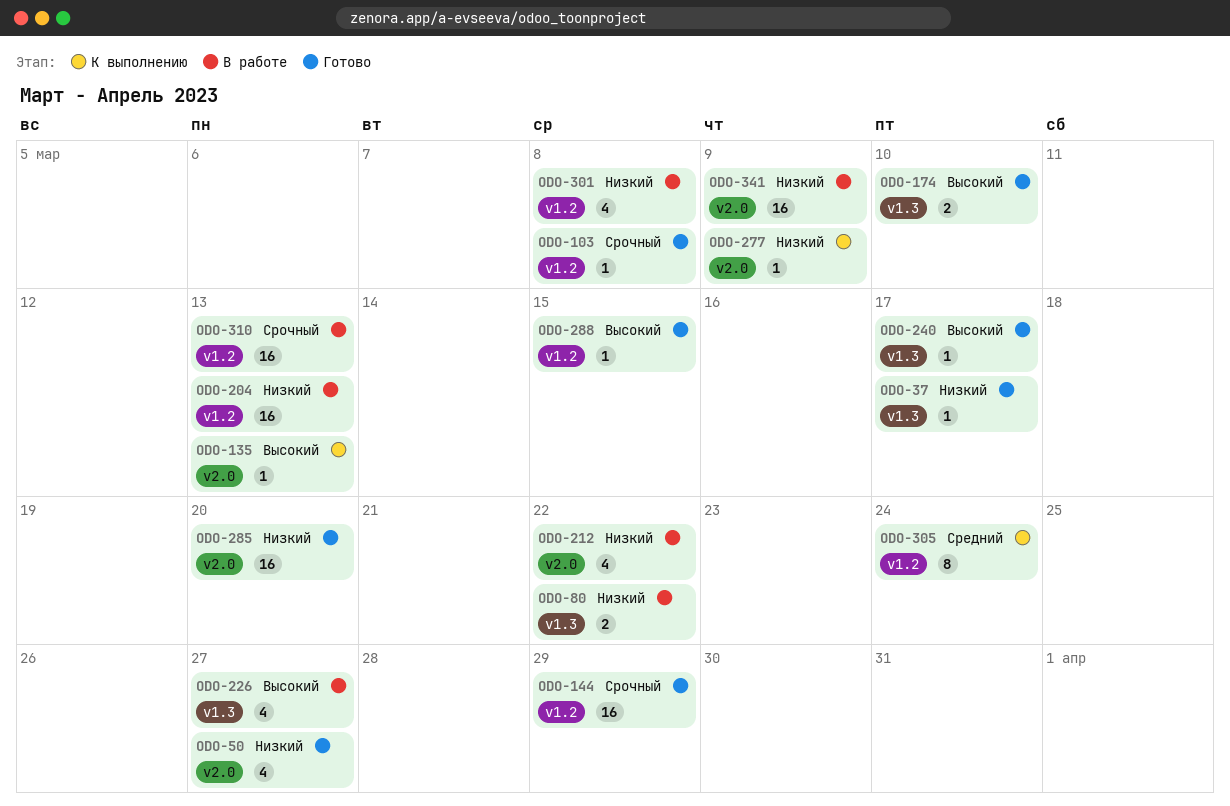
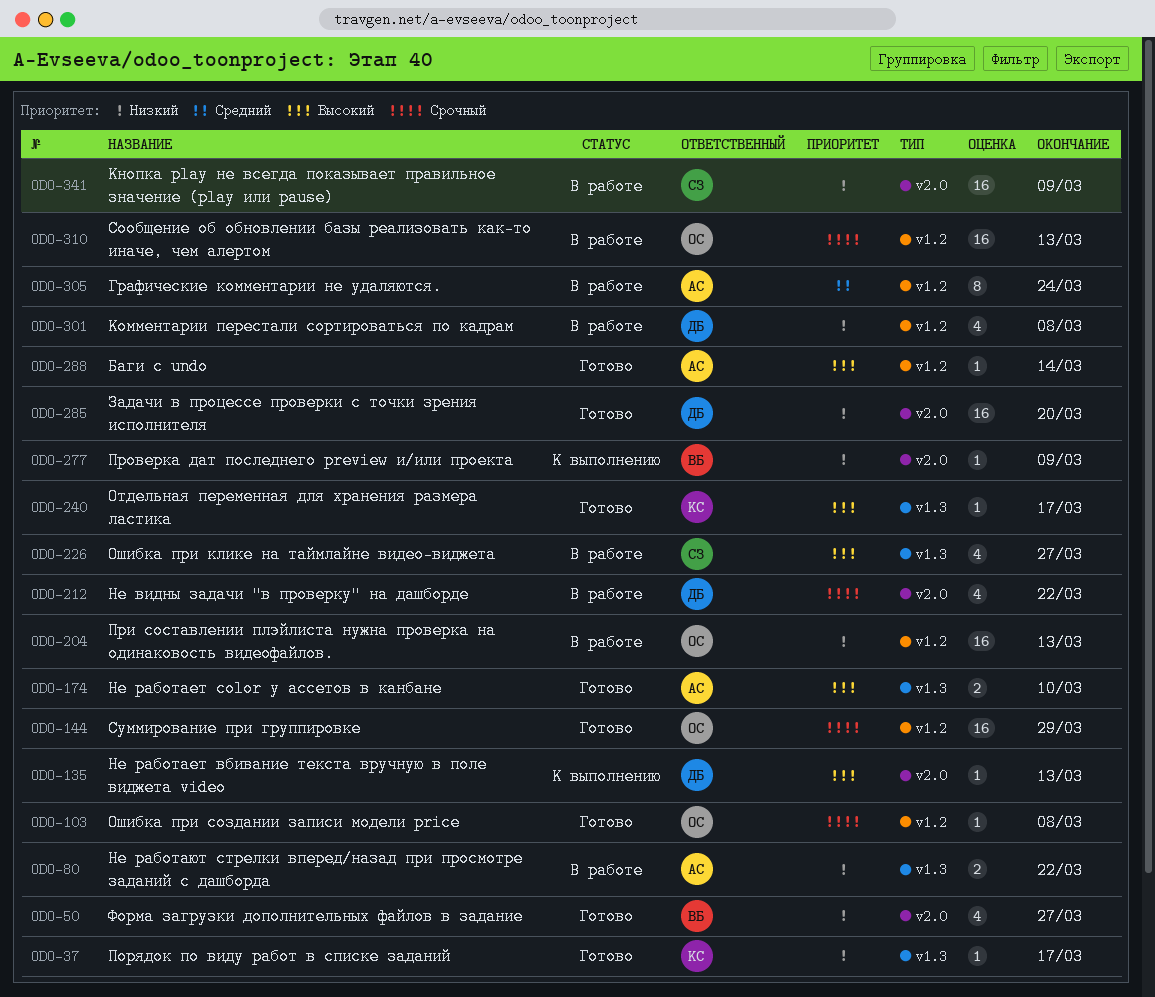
ODO-212, priority: Низкий -> Срочный
ODO-288, due: Mar 15 -> Mar 14
ODO-305, status: К выполнению -> В работе

